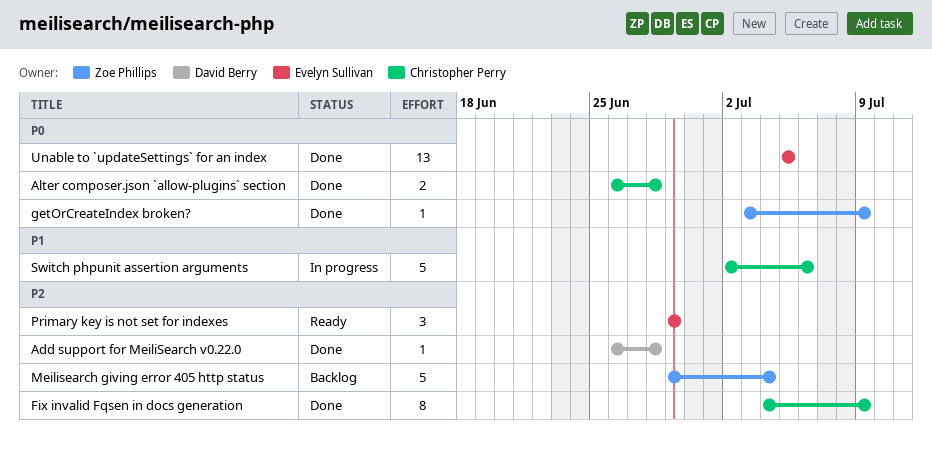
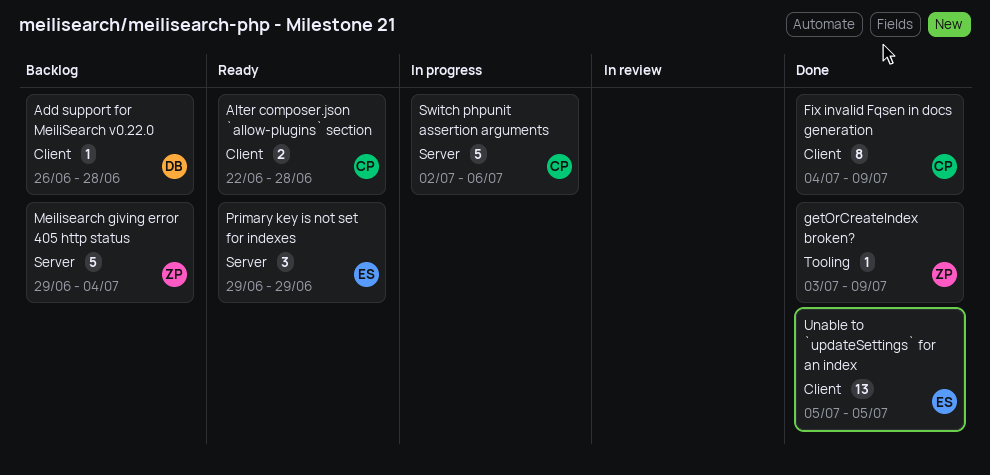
Add support for MeiliSearch v0.22.0, status: Done -> Backlog
Alter composer.json `allow-plugins` section, status: Done -> Ready
Alter composer.json `allow-plugins` section, start: Jun 26 -> Jun 22

